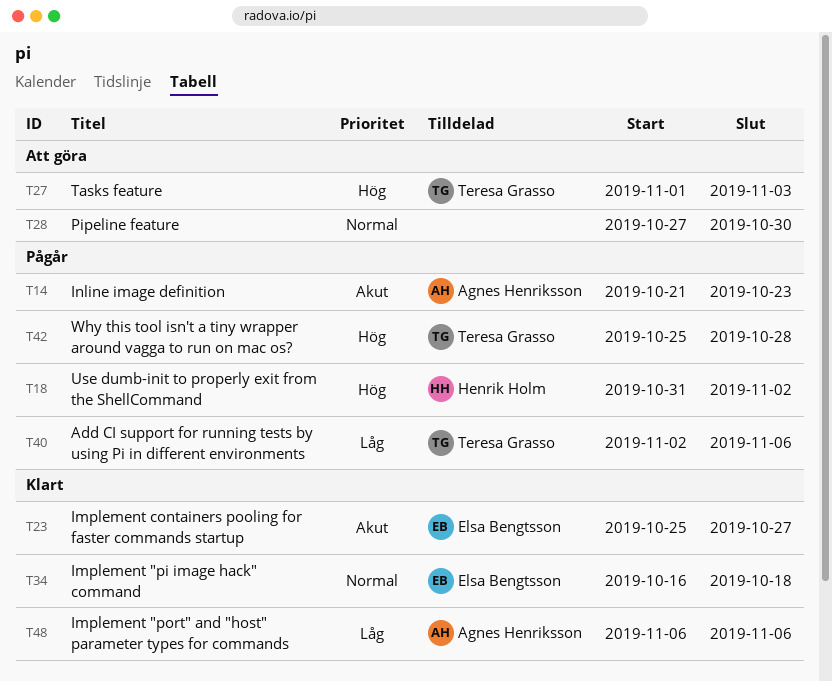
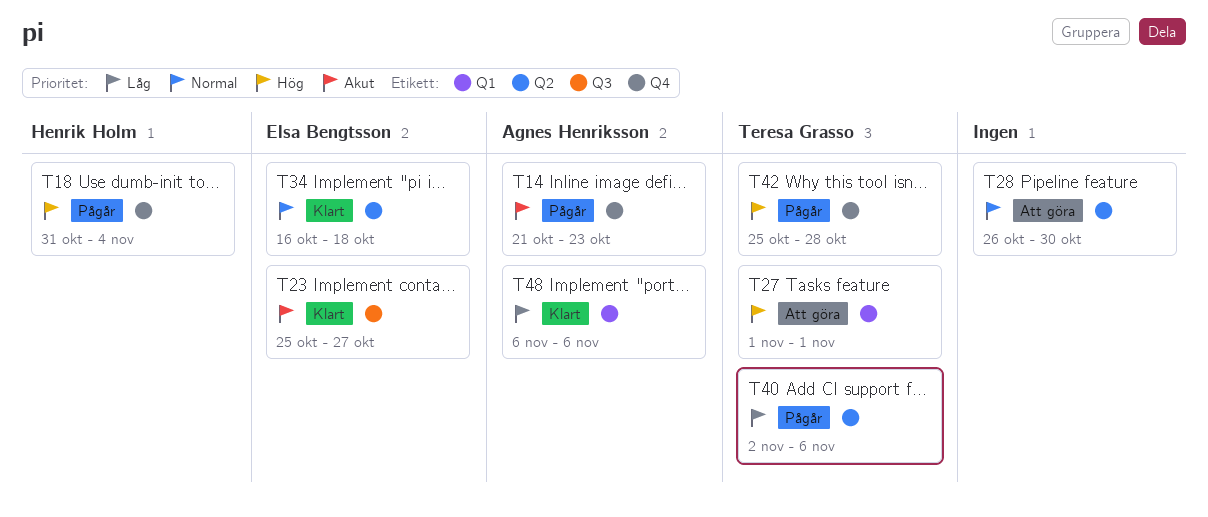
T18, due: Nov 2 -> Nov 4
T27, due: Nov 3 -> Nov 1
T28, start: Oct 27 -> Oct 26

